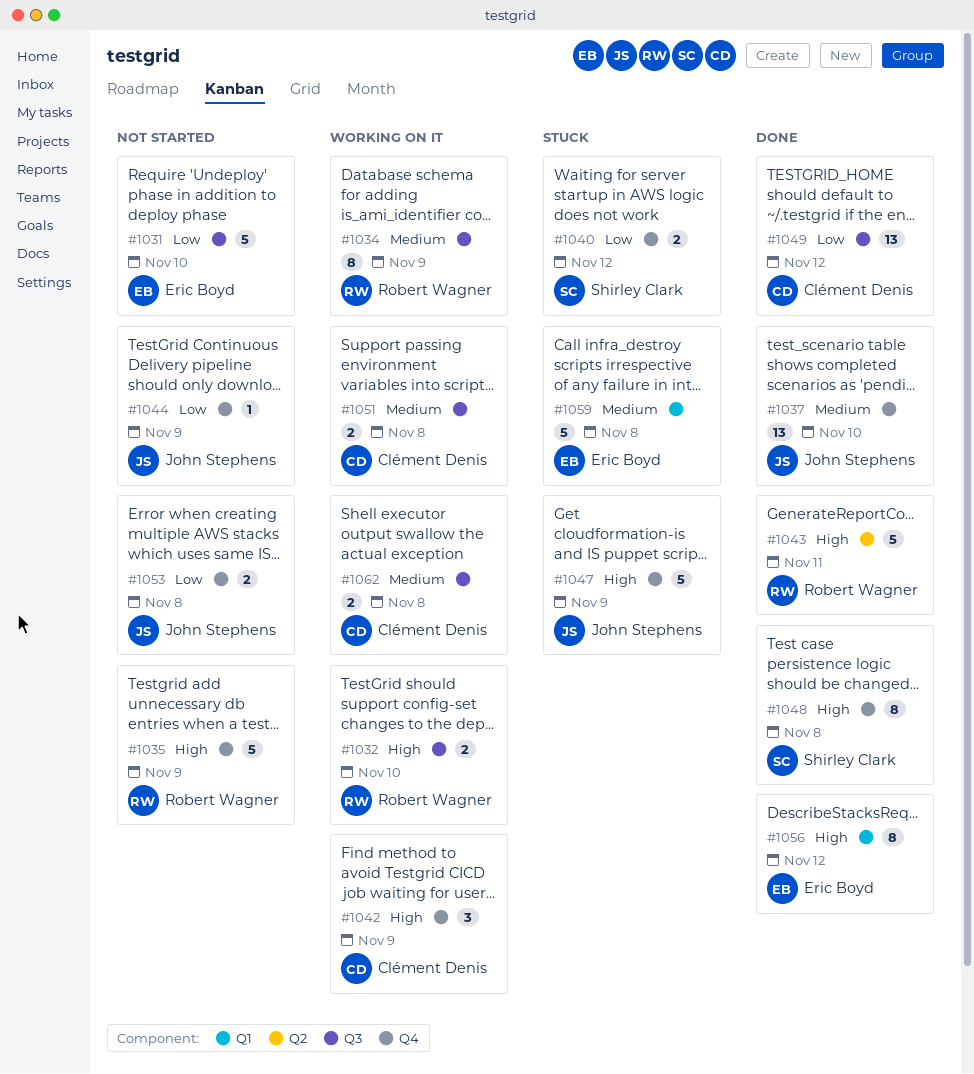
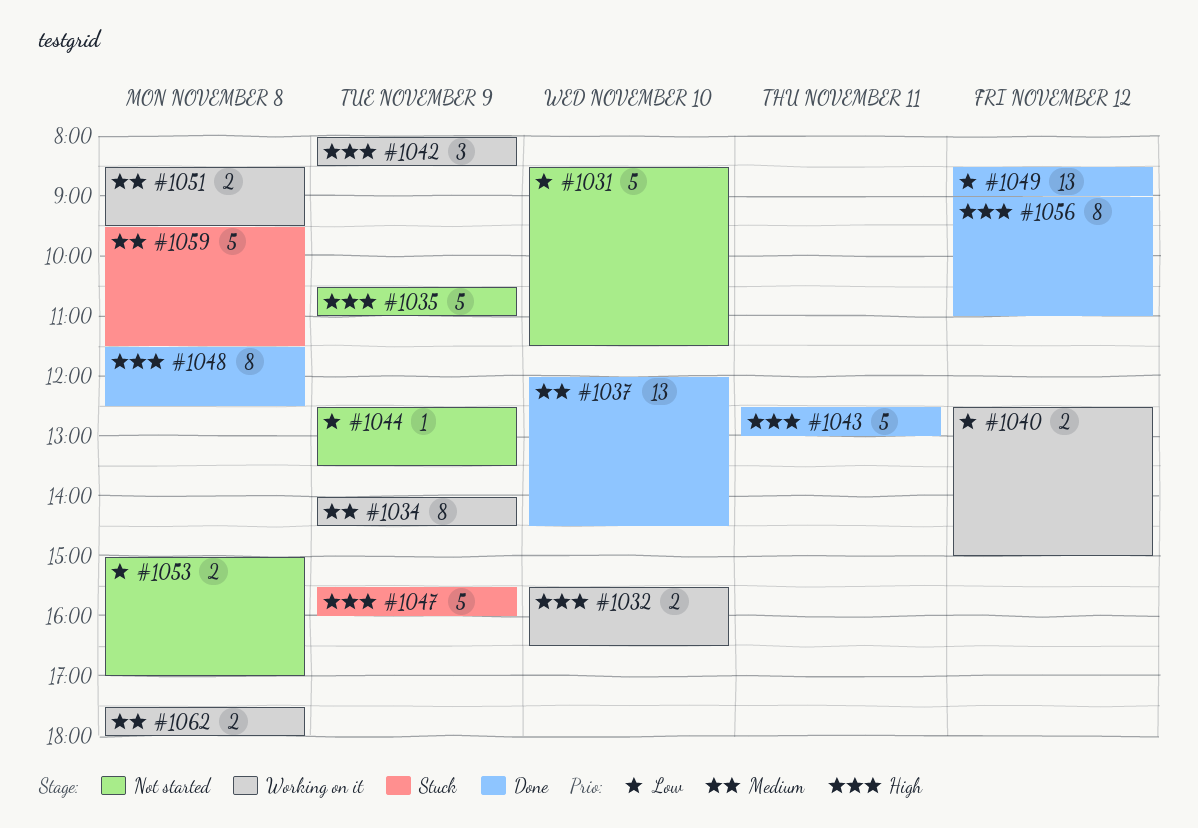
#1040, status: Stuck -> Working on it

